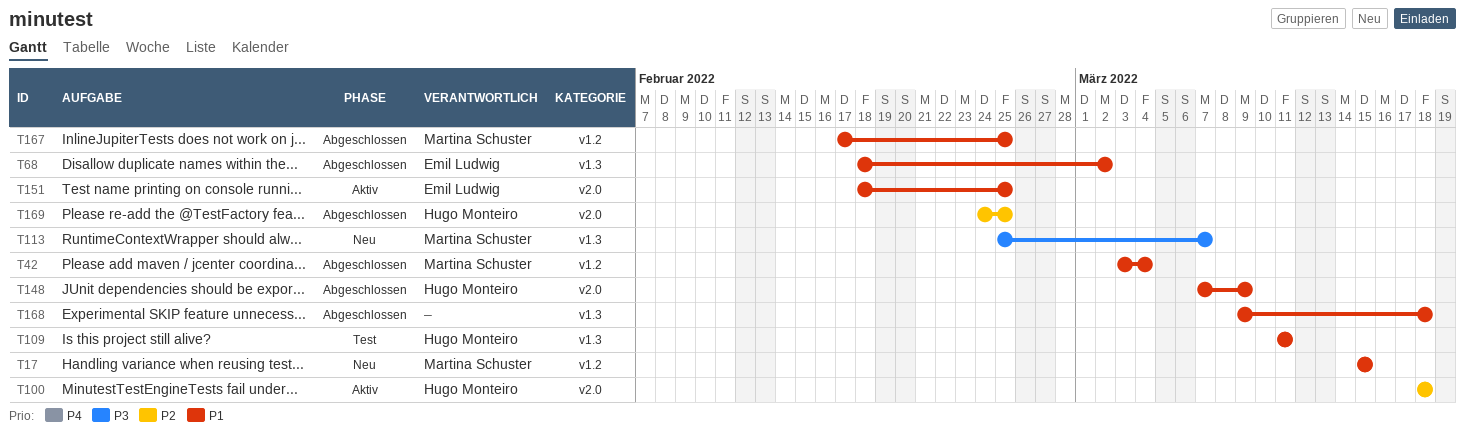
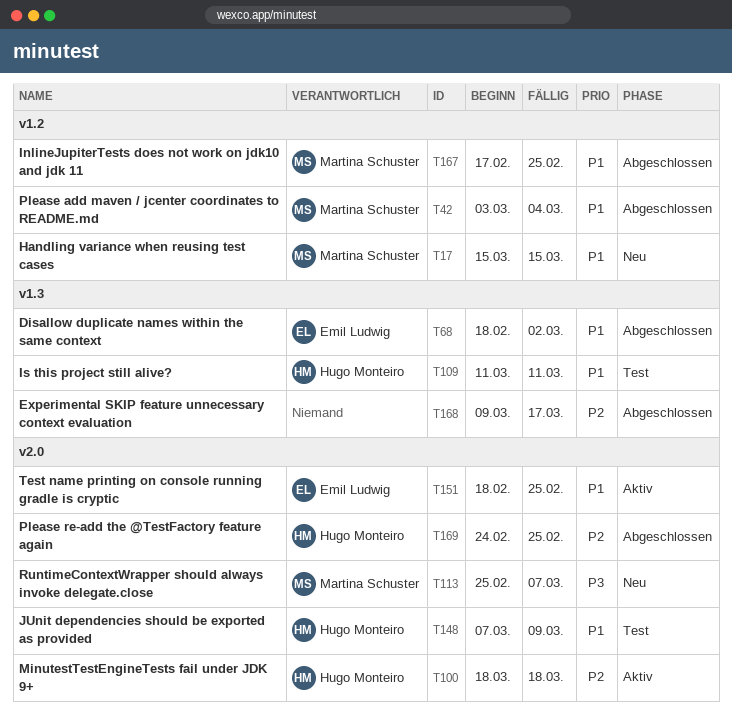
T113, label: v1.3 -> v2.0
T148, status: Abgeschlossen -> Test
T168, priority: P1 -> P2
T168, due: Mar 18 -> Mar 17

